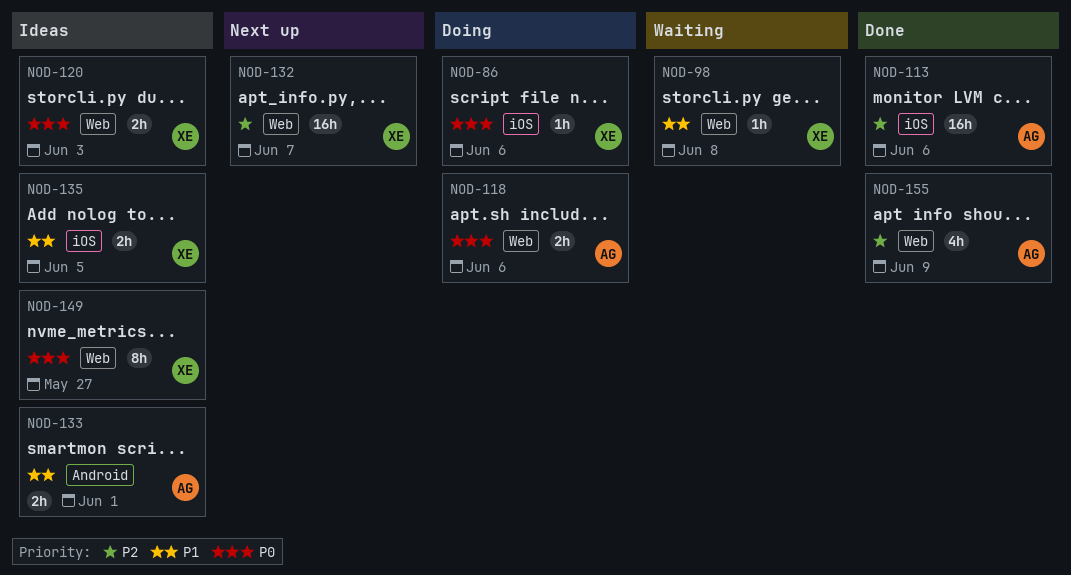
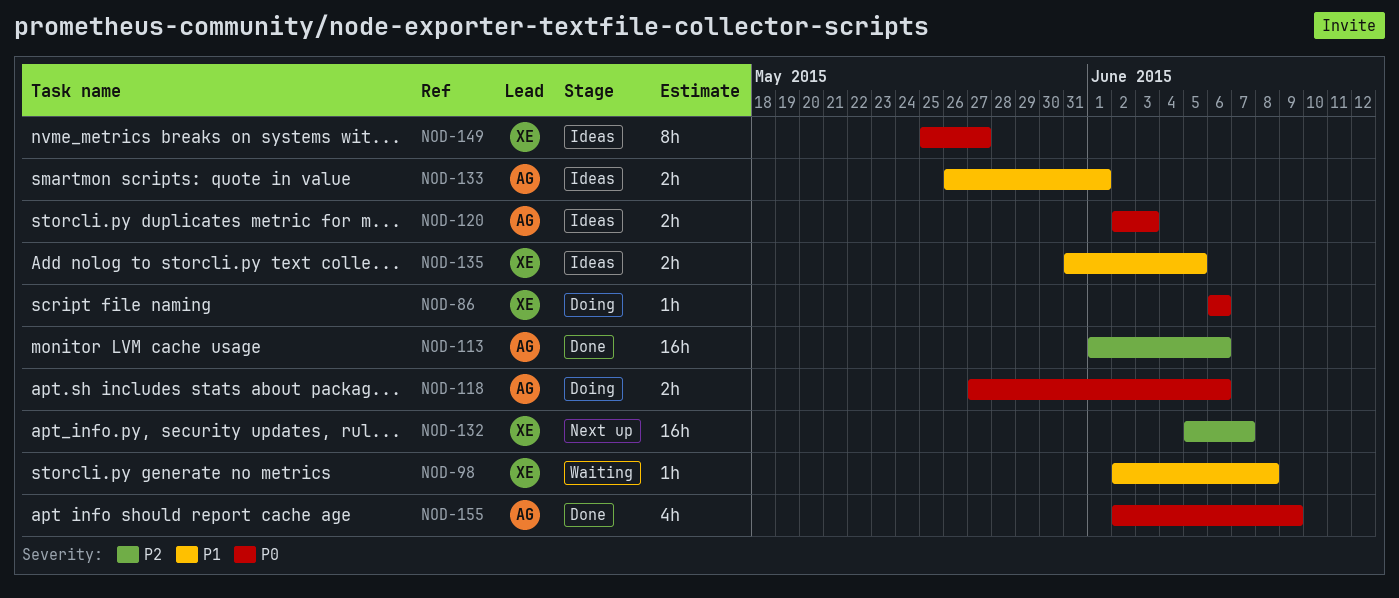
NOD-120, owner: XE -> AG
NOD-155, priority: P2 -> P0

